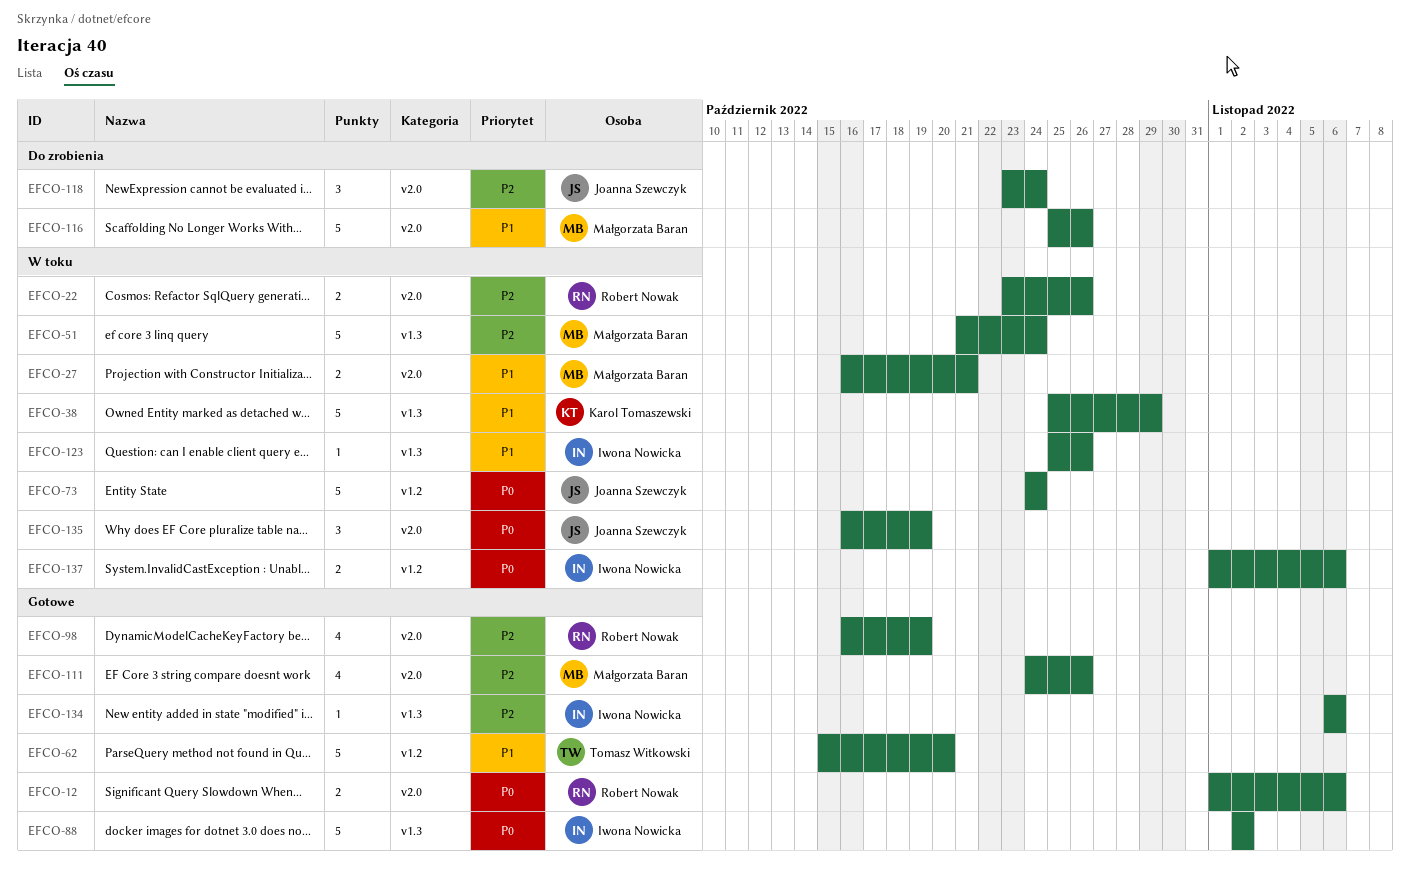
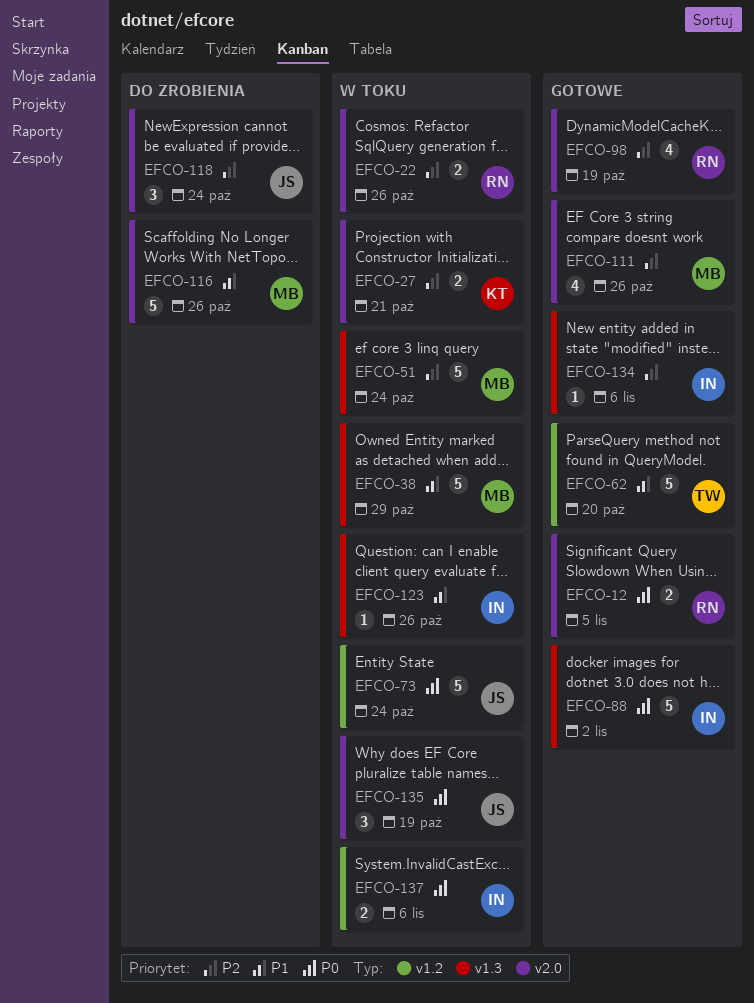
EFCO-12, due: Nov 6 -> Nov 5
EFCO-27, owner: Małgorzata Baran -> Karol Tomaszewski
EFCO-27, priority: P1 -> P2
EFCO-38, owner: Karol Tomaszewski -> Małgorzata Baran

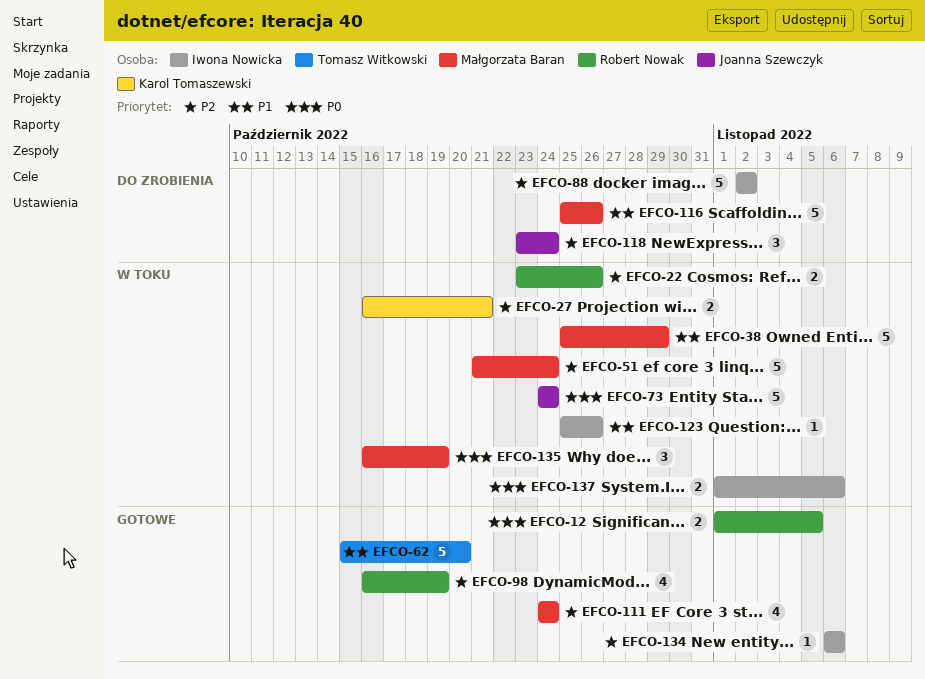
EFCO-88, status: Gotowe -> Do zrobienia
EFCO-88, priority: P0 -> P2
EFCO-111, due: Oct 26 -> Oct 24
EFCO-135, owner: Joanna Szewczyk -> Małgorzata Baran

